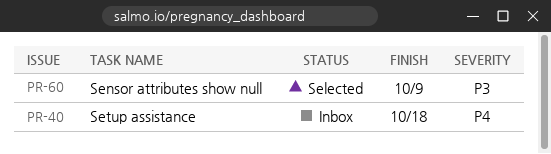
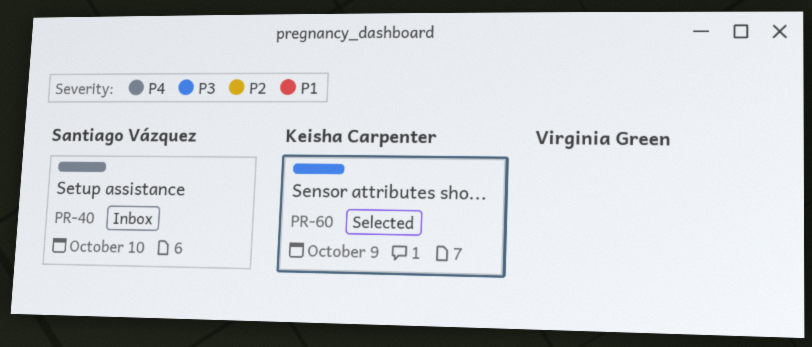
PR-40, due: Oct 18 -> Oct 10

